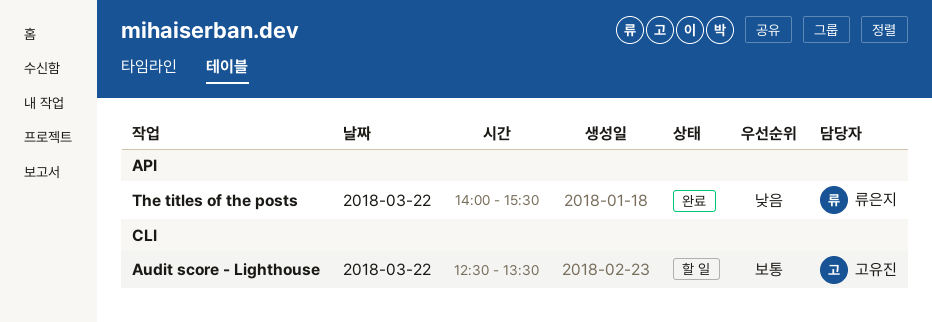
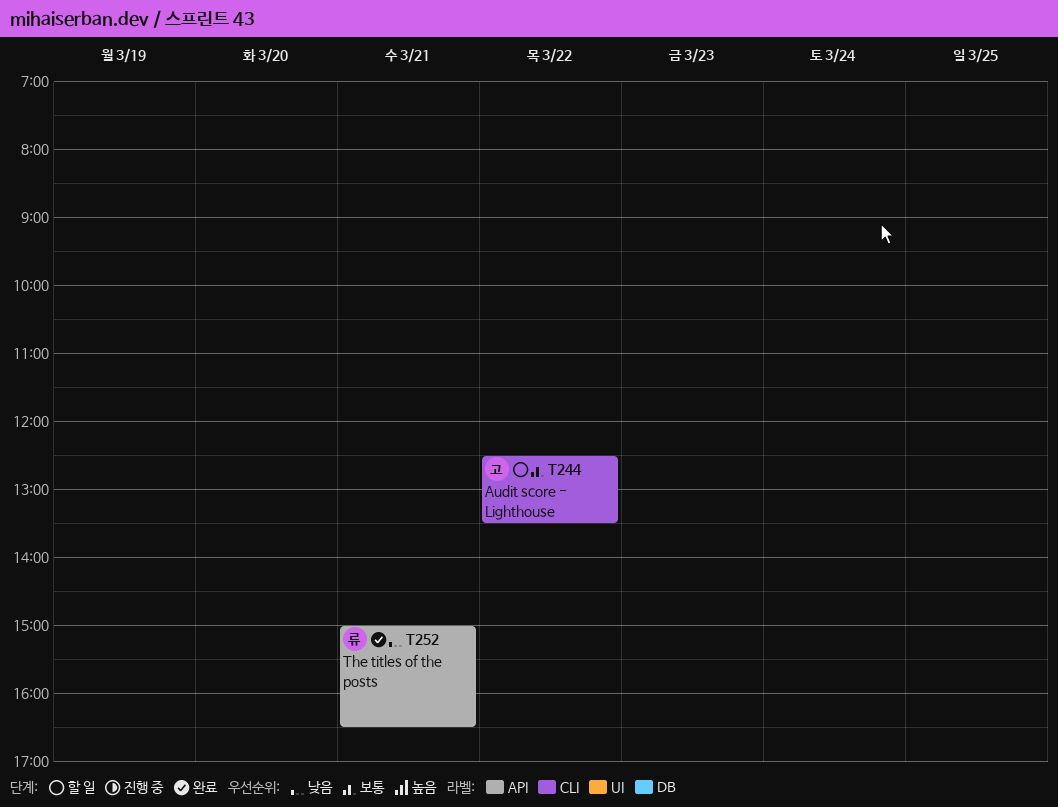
The titles of the posts, day: Mar 22 -> Mar 21
The titles of the posts, begins: 14:00 -> 15:00
The titles of the posts, ends: 15:30 -> 16:30

